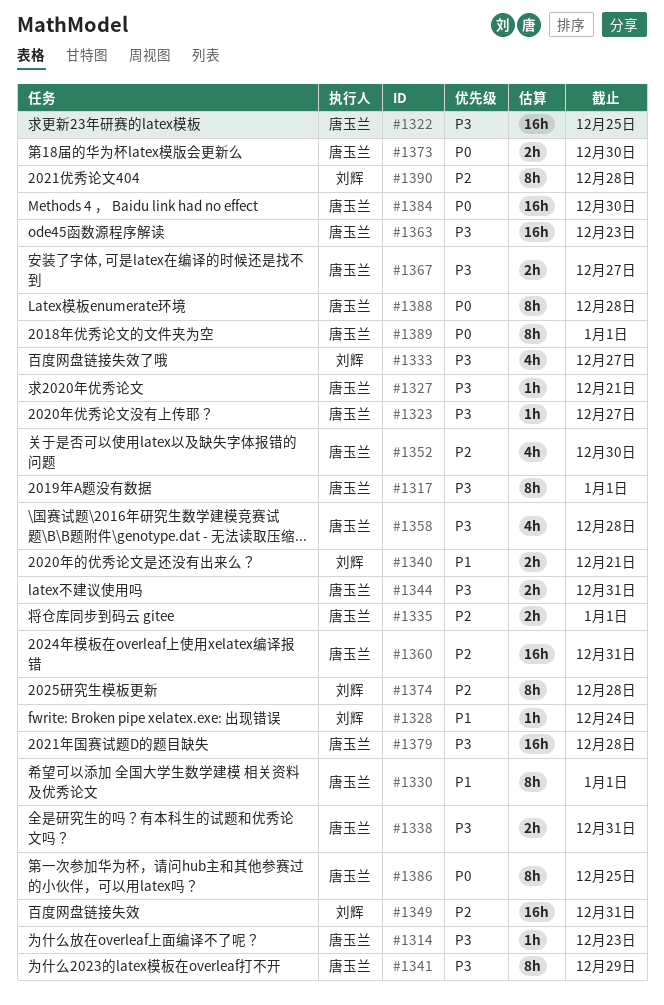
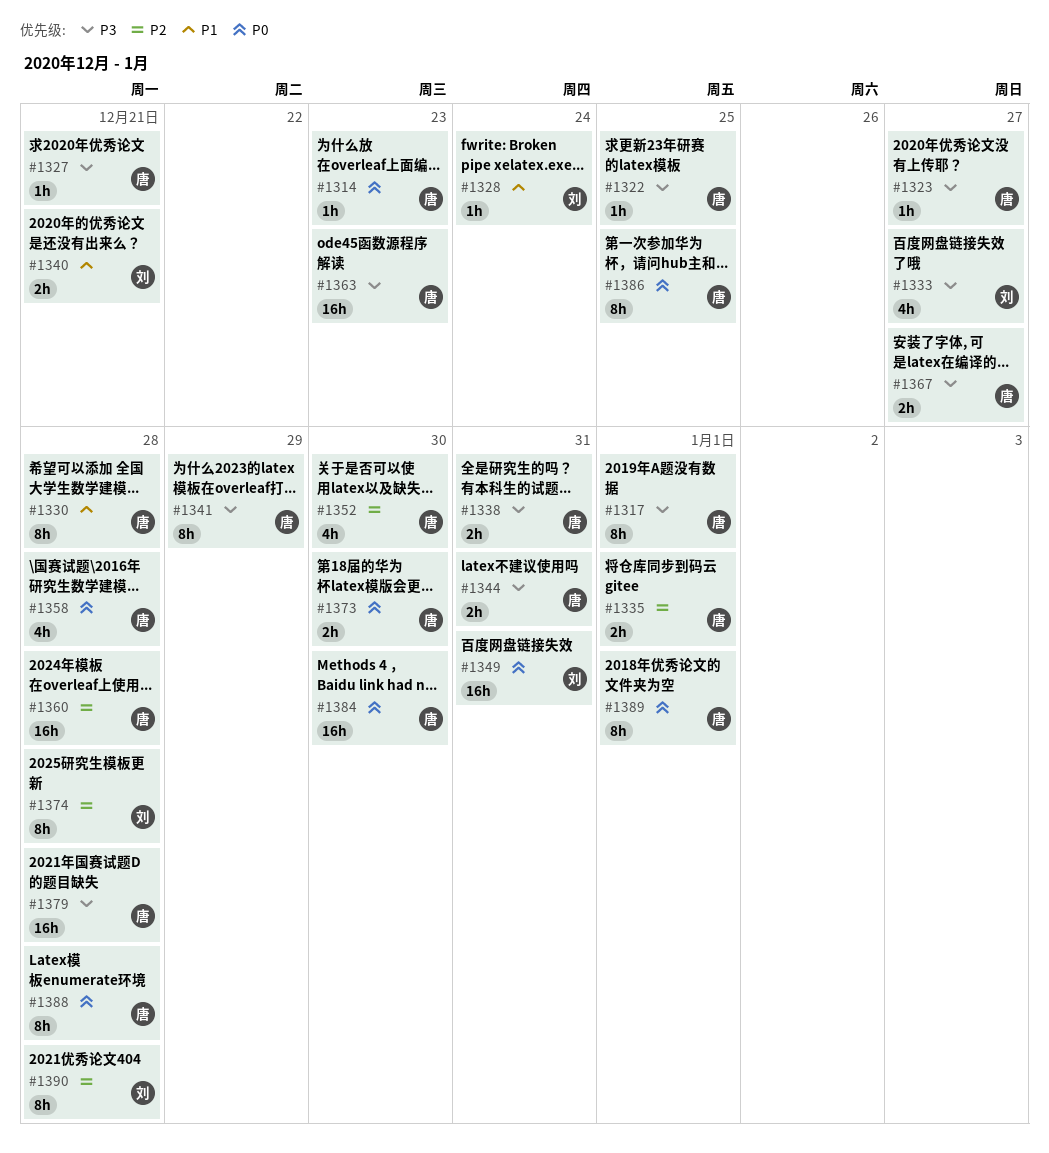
#1314, priority: P3 -> P0
#1322, estimate: 16h -> 1h
#1330, due: Jan 1 -> Dec 28
#1349, priority: P2 -> P0
#1358, priority: P3 -> P0
#1360, due: Dec 31 -> Dec 28

